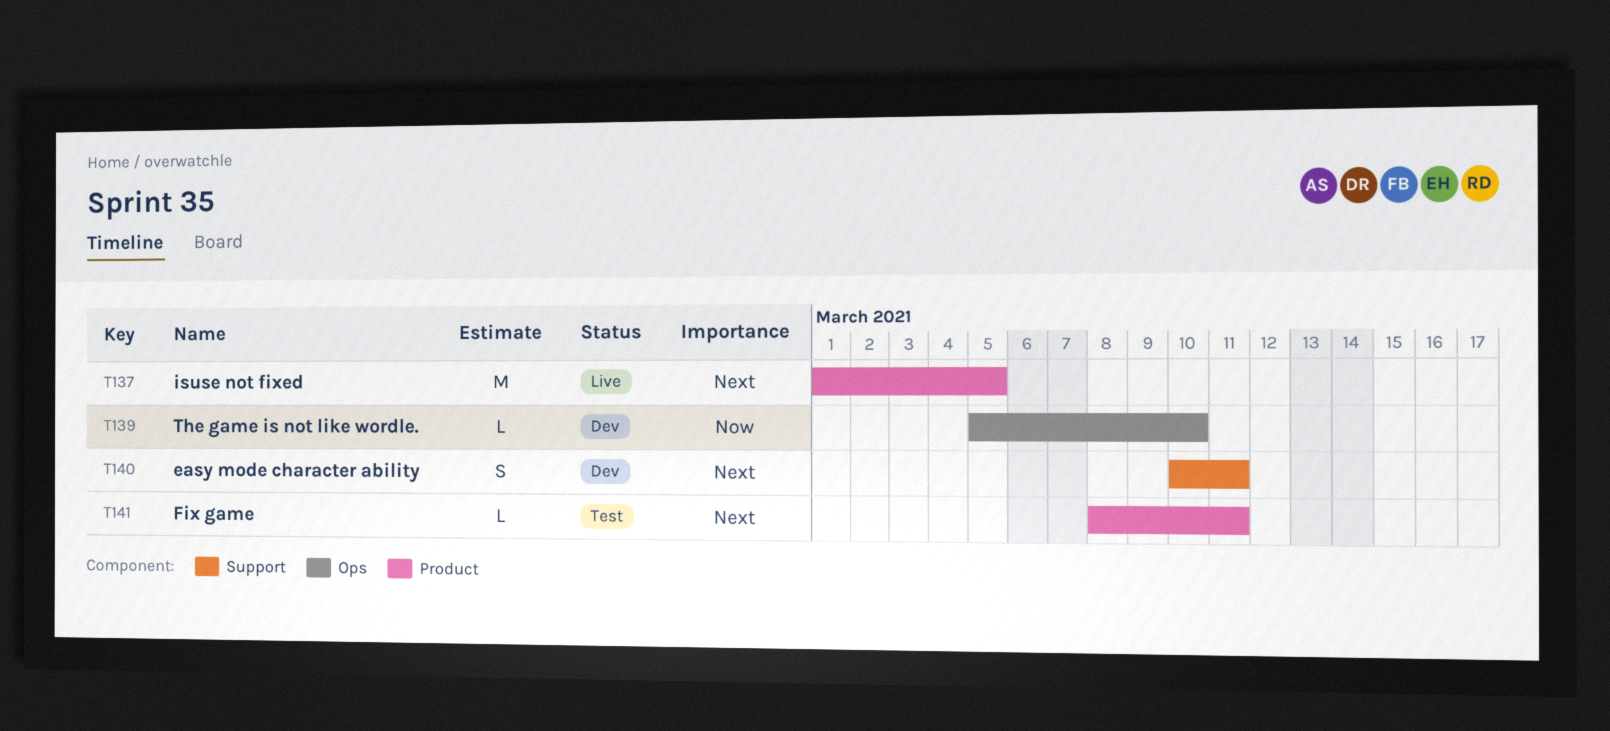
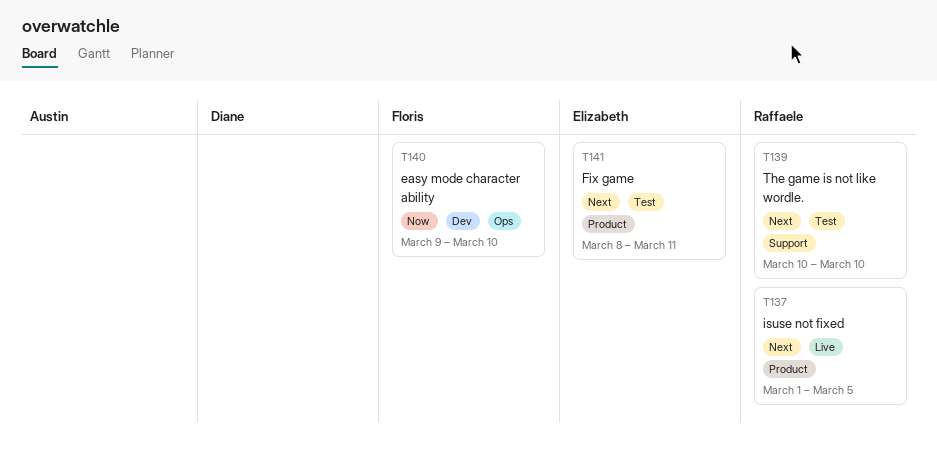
T139, status: Dev -> Test
T139, priority: Now -> Next
T139, label: Ops -> Support
T139, start: Mar 5 -> Mar 10
T140, priority: Next -> Now
T140, label: Support -> Ops
T140, start: Mar 10 -> Mar 9
T140, due: Mar 11 -> Mar 10

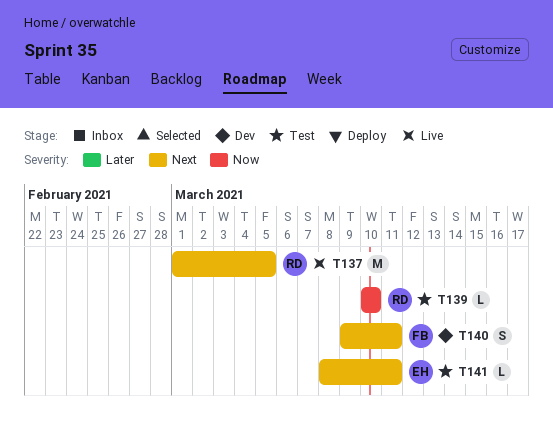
T139, priority: Next -> Now
T140, priority: Now -> Next
T140, due: Mar 10 -> Mar 11

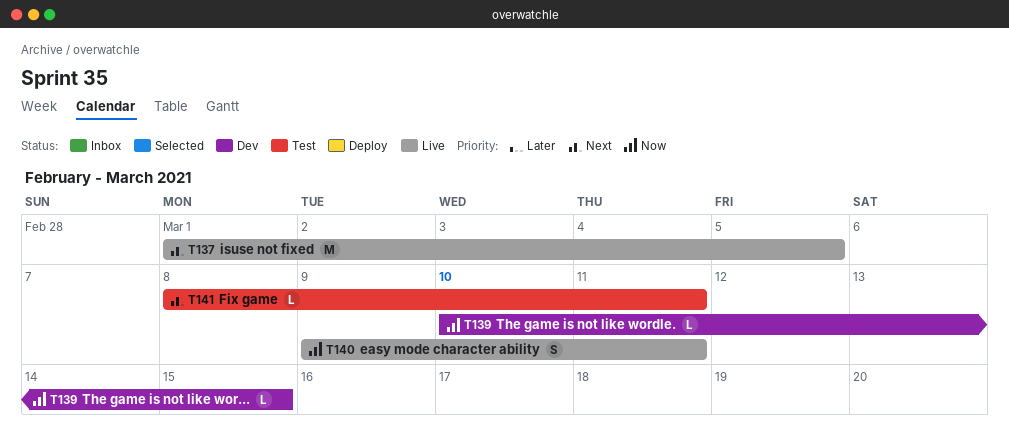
T139, status: Test -> Dev
T139, due: Mar 10 -> Mar 15
T140, status: Dev -> Live
T140, priority: Next -> Now

